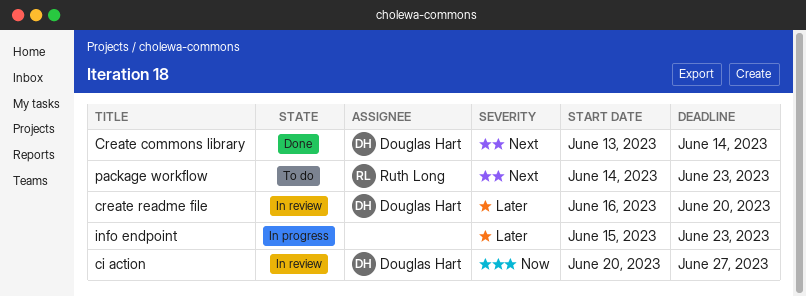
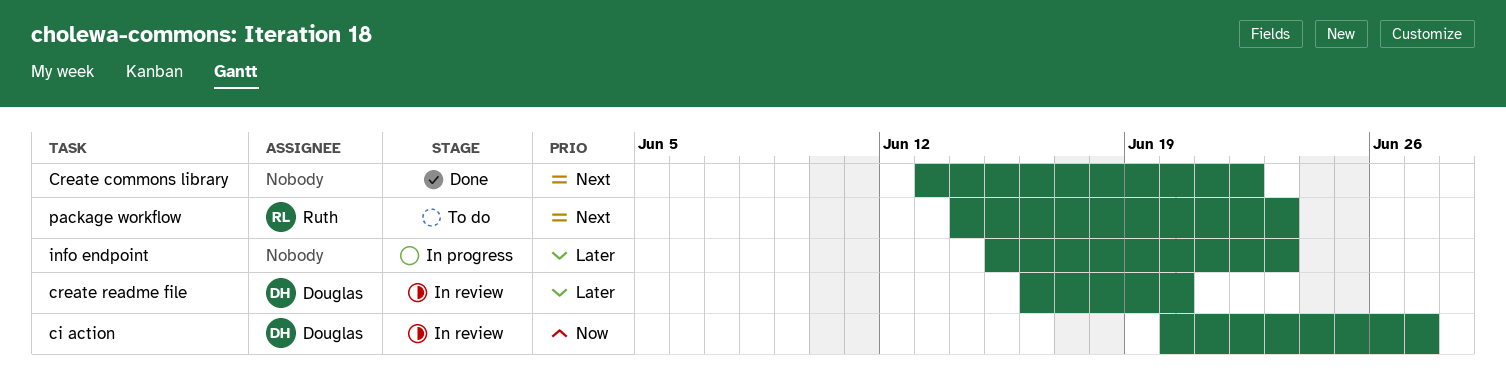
Create commons library, owner: Douglas Hart -> none
Create commons library, due: Jun 14 -> Jun 22

